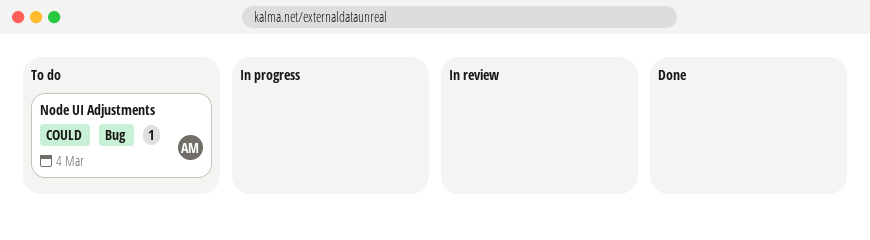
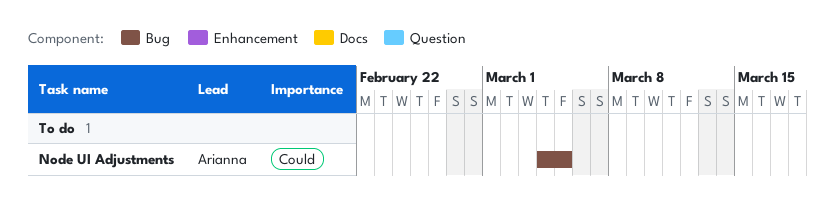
Node UI Adjustments, due: Mar 4 -> Mar 5

